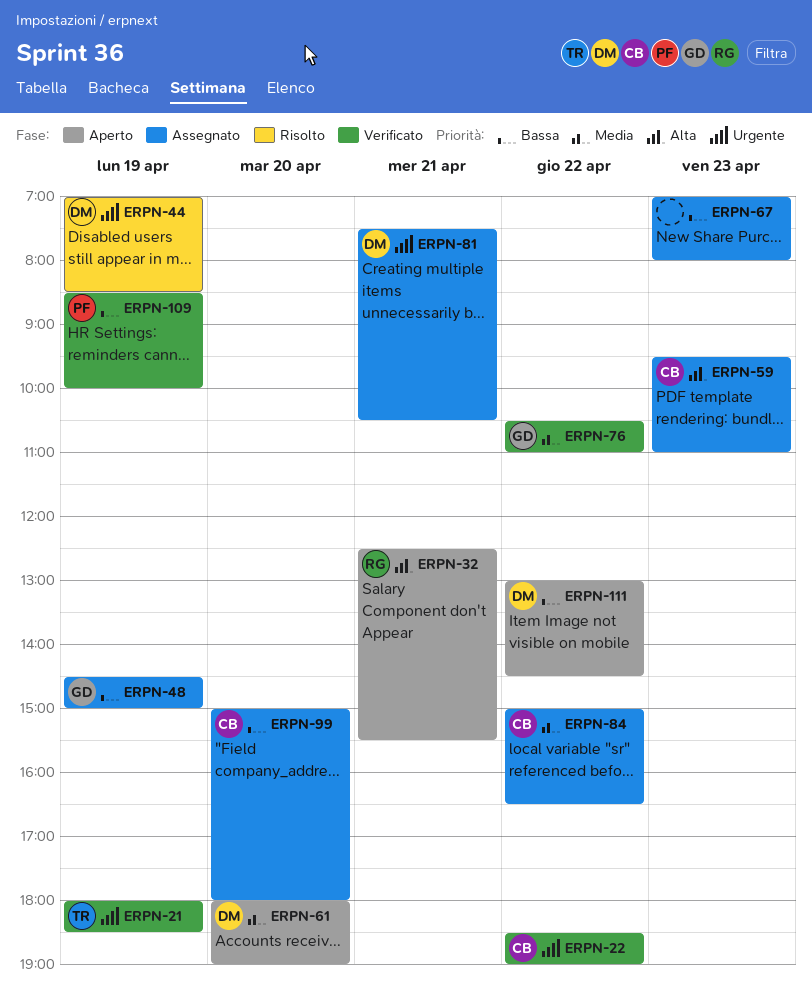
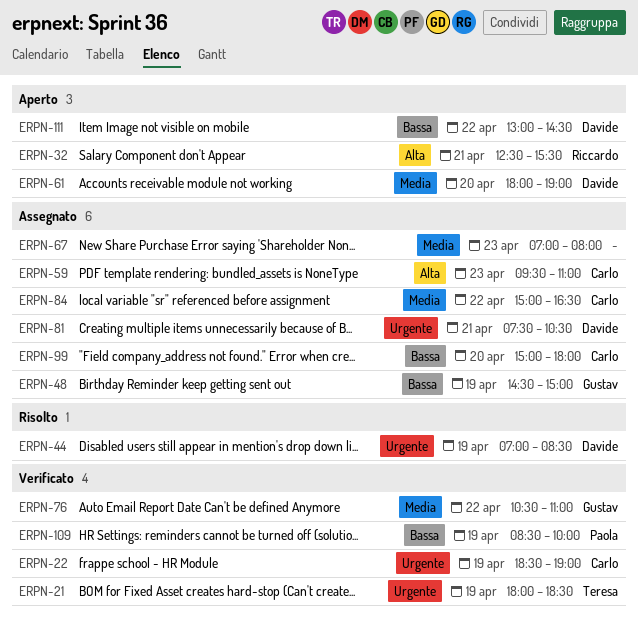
ERPN-22, day: Apr 22 -> Apr 19
ERPN-67, priority: Bassa -> Media

